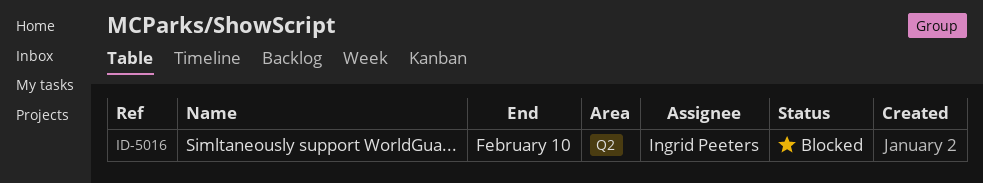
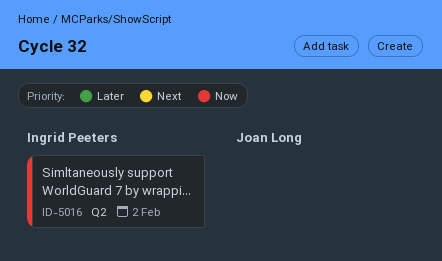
ID-5016, due: Feb 10 -> Feb 2

